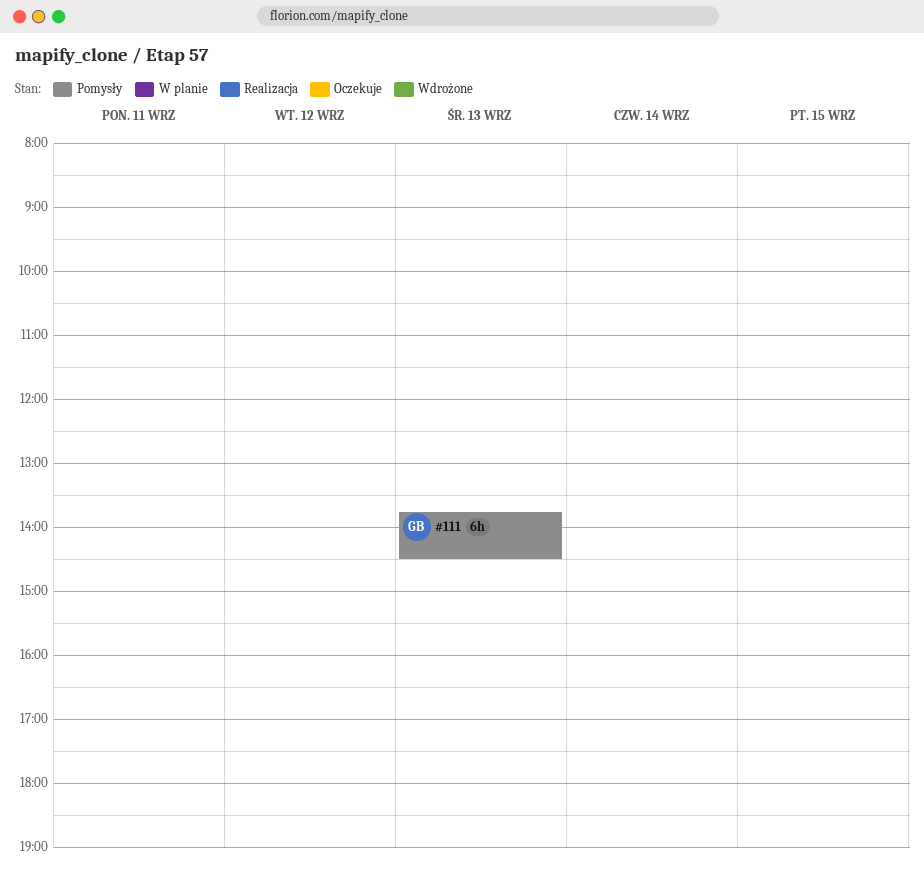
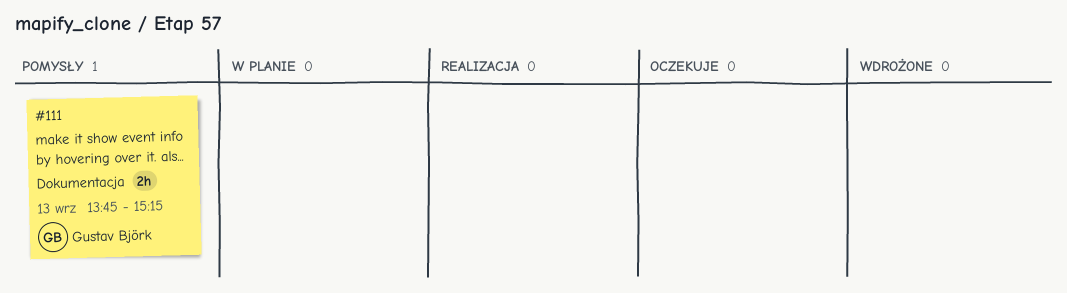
#111, estimate: 6h -> 2h
#111, ends: 14:30 -> 15:15

